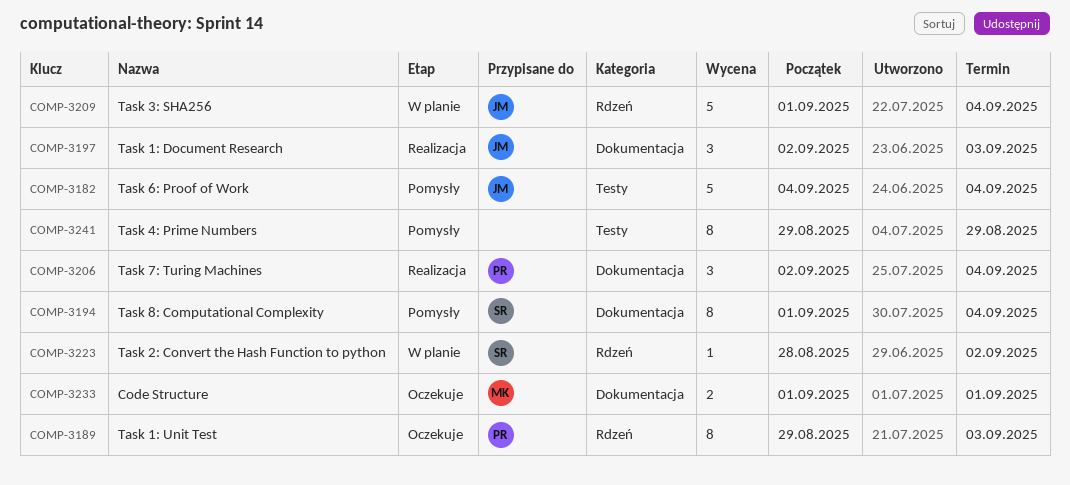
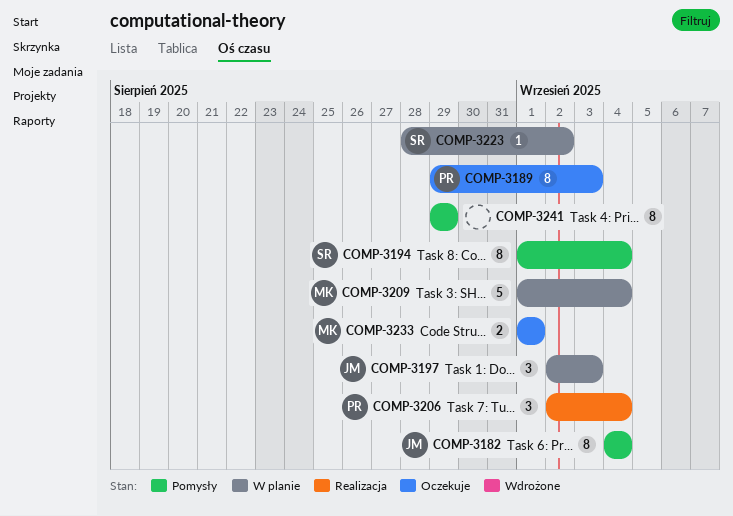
COMP-3182, estimate: 5 -> 8
COMP-3197, status: Realizacja -> W planie
COMP-3209, owner: JM -> MK

